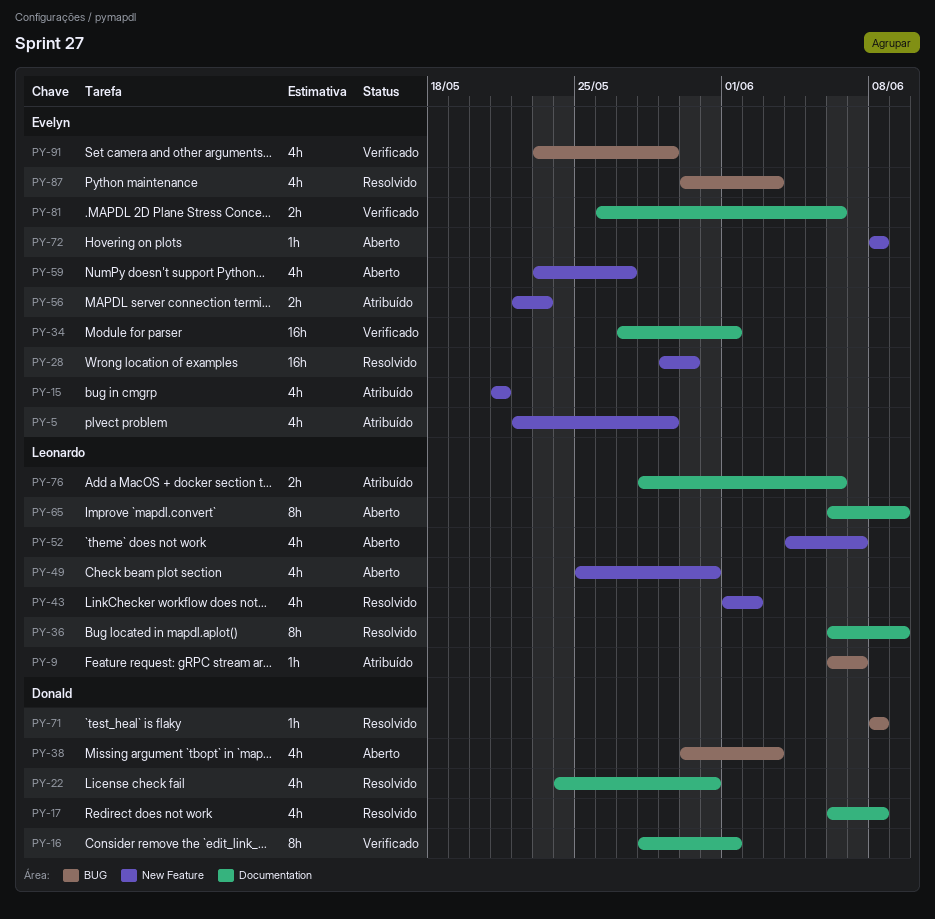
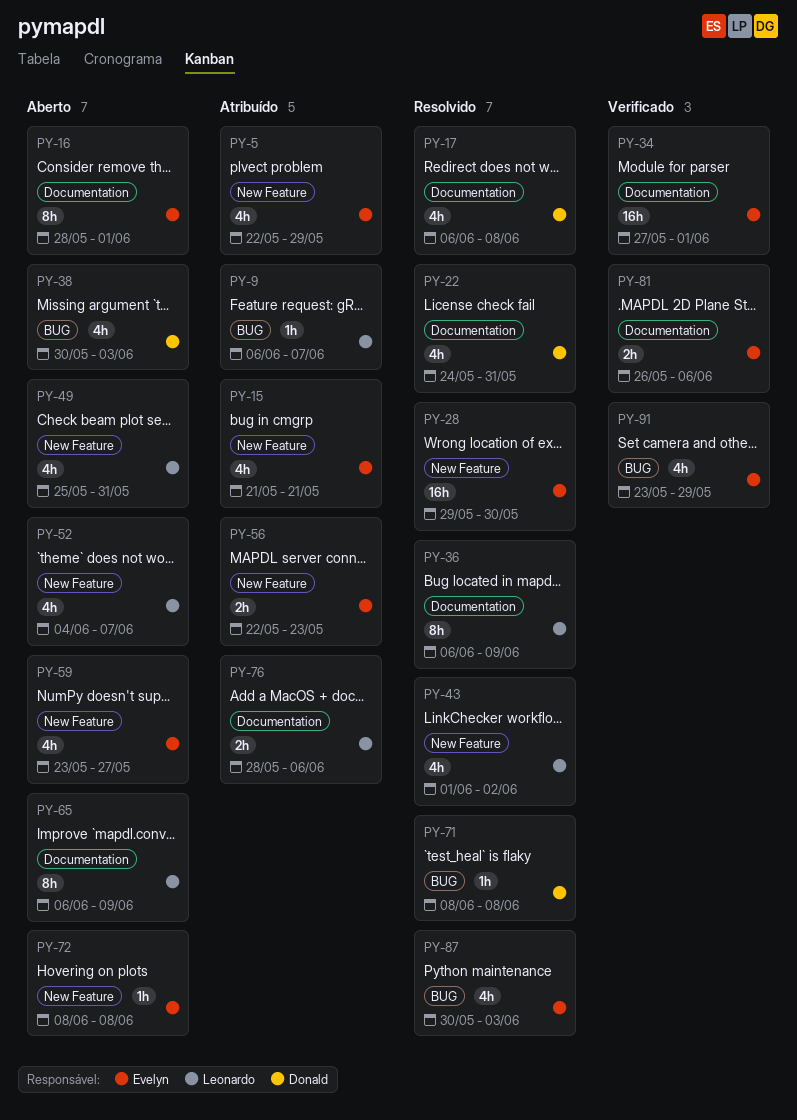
PY-16, status: Verificado -> Aberto
PY-16, owner: Donald -> Evelyn

